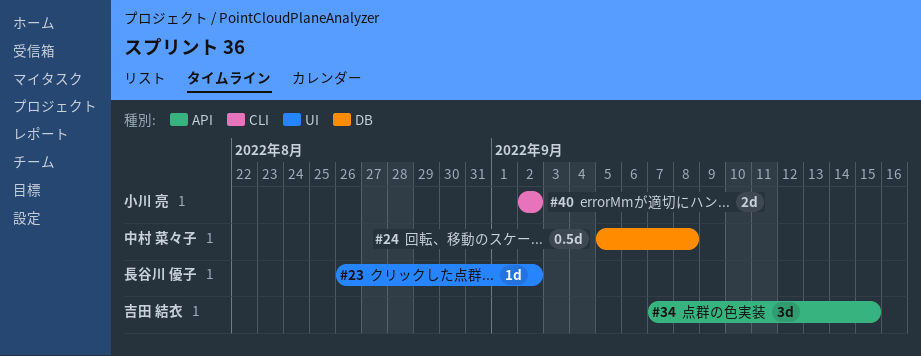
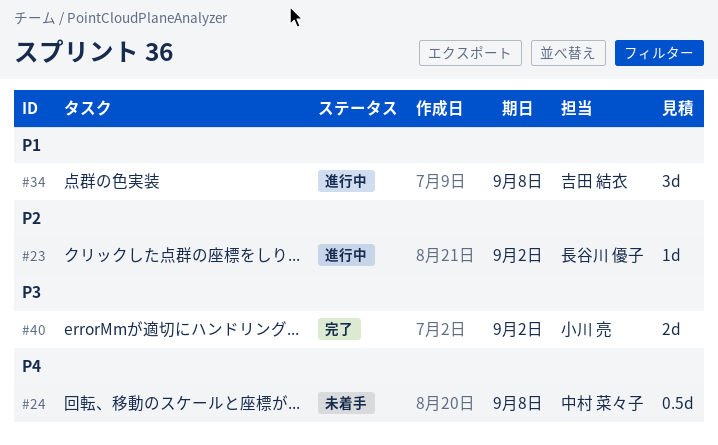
#34, due: Sep 15 -> Sep 8

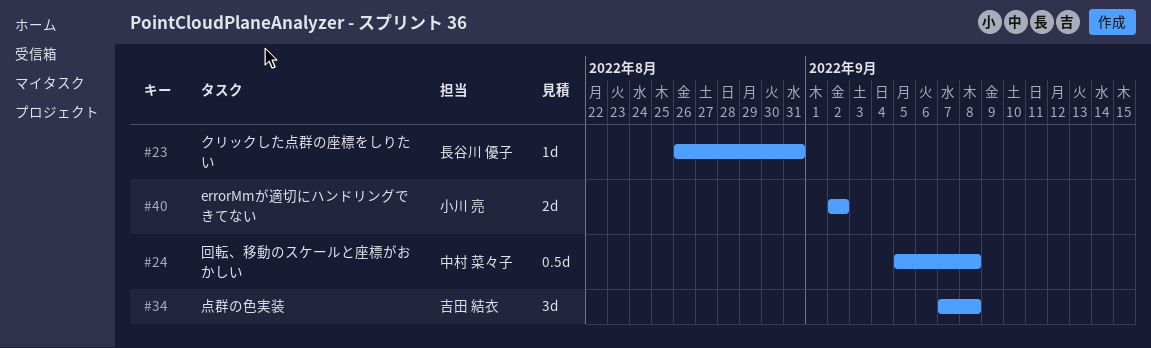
#23, due: Sep 2 -> Aug 31

